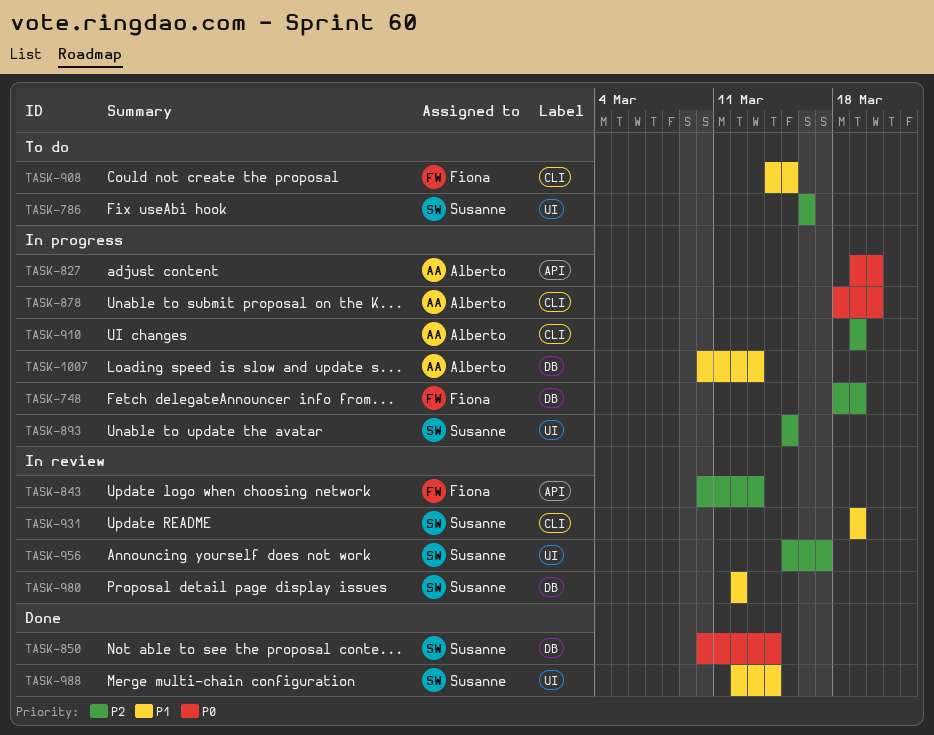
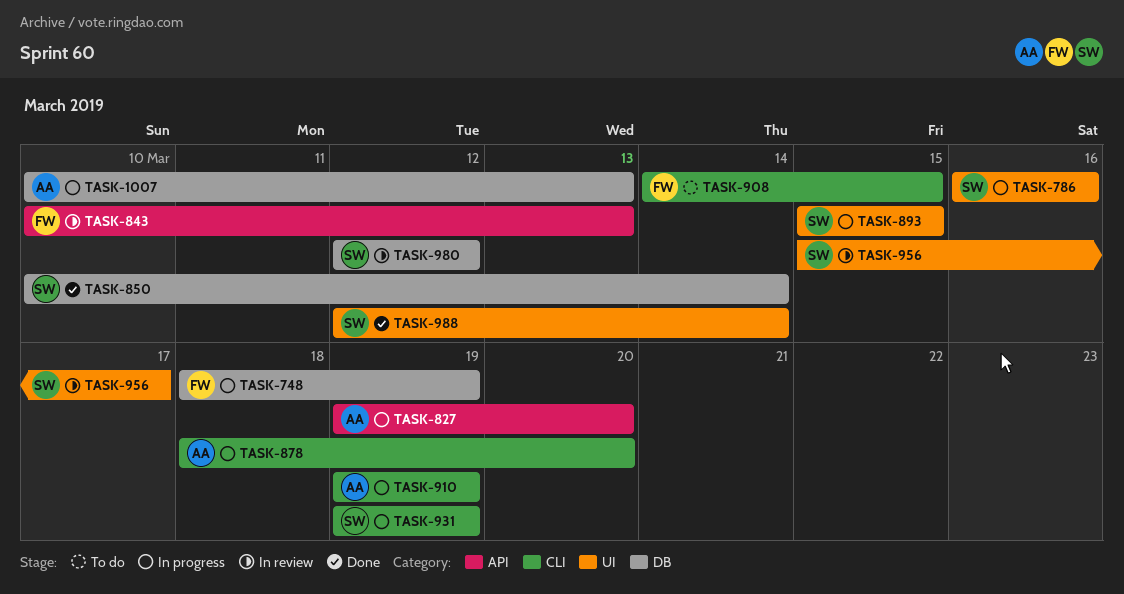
TASK-786, status: To do -> In progress
TASK-931, status: In review -> In progress

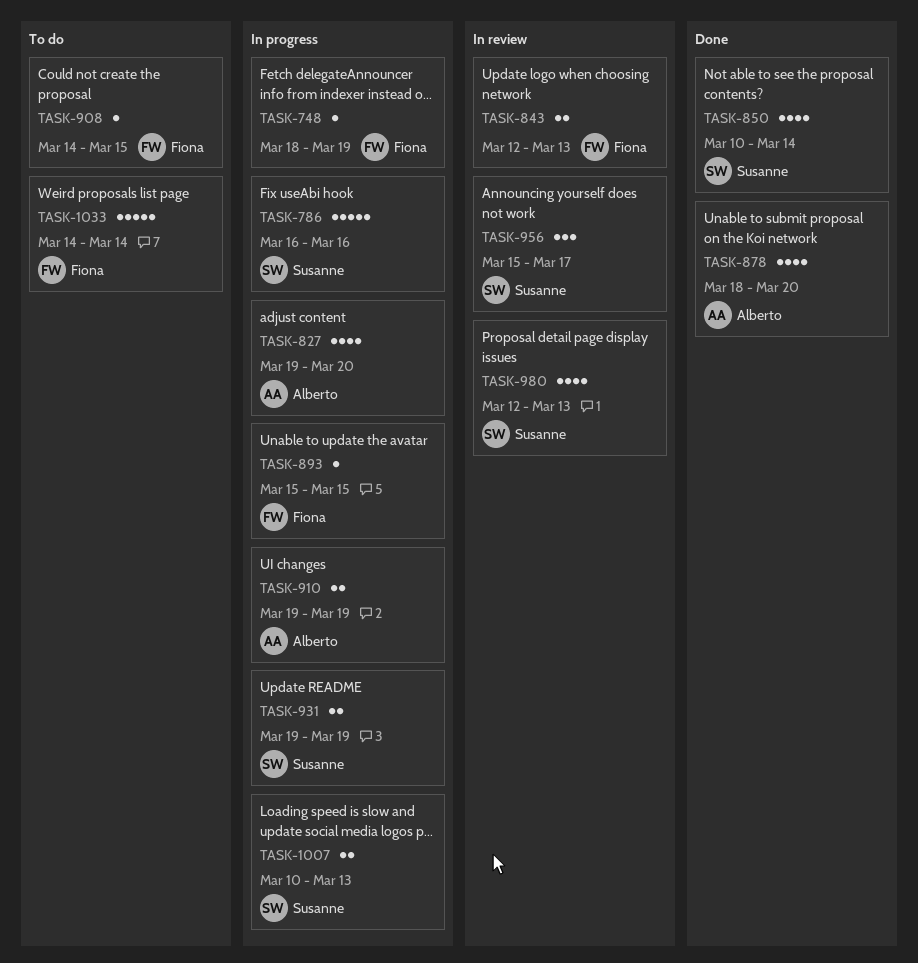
TASK-843, start: Mar 10 -> Mar 12
TASK-878, status: In progress -> Done
TASK-893, owner: Susanne -> Fiona
TASK-980, due: Mar 12 -> Mar 13
TASK-988: present -> none
TASK-1007, owner: Alberto -> Susanne
TASK-1033: none -> present

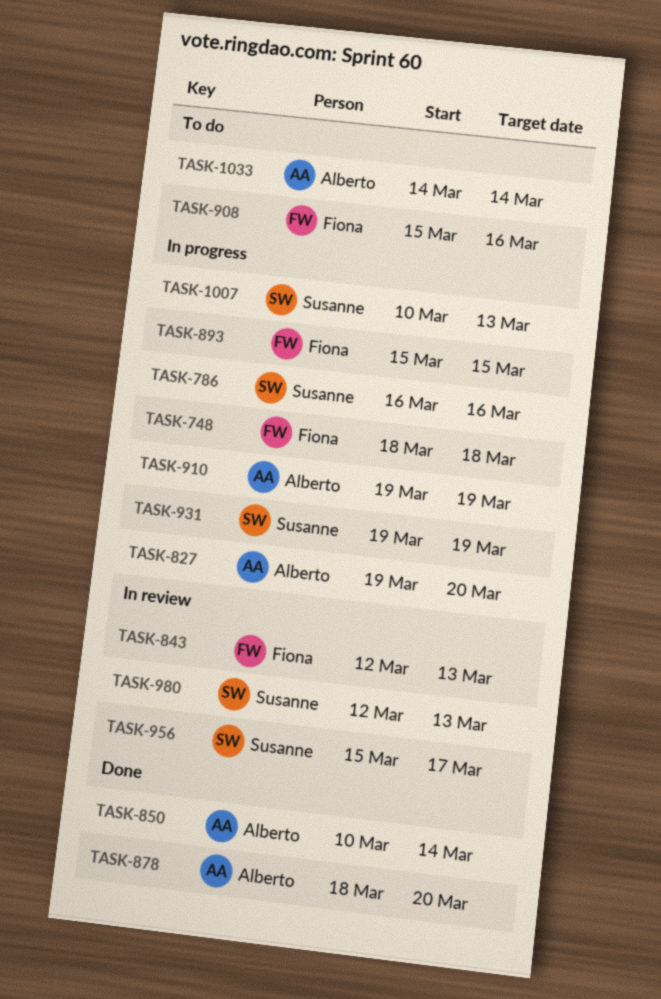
TASK-748, due: Mar 19 -> Mar 18
TASK-850, owner: Susanne -> Alberto
TASK-908, start: Mar 14 -> Mar 15
TASK-908, due: Mar 15 -> Mar 16
TASK-1033, owner: Fiona -> Alberto

